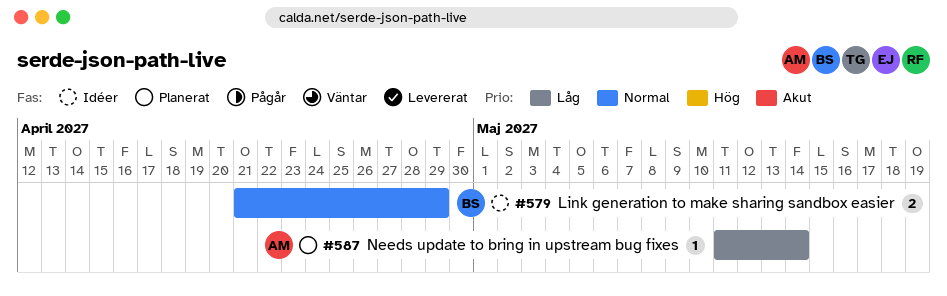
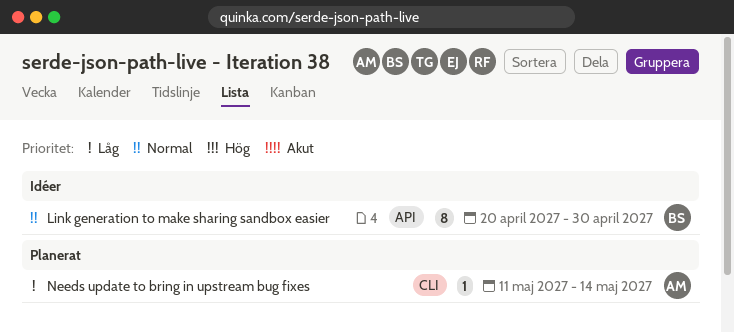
Link generation to make sharing sandbox easier, estimate: 2 -> 8
Link generation to make sharing sandbox easier, start: Apr 21 -> Apr 20
Link generation to make sharing sandbox easier, due: Apr 29 -> Apr 30

